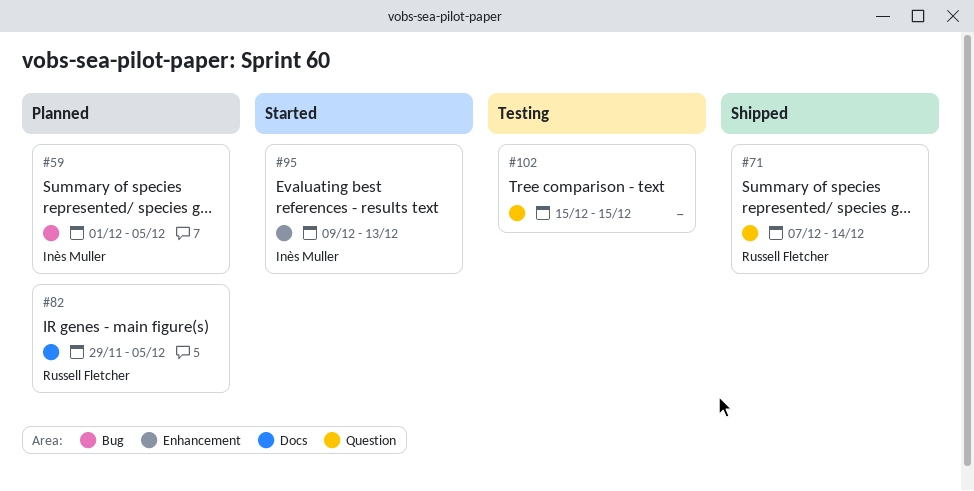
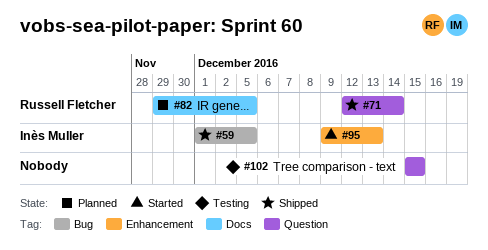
#59, status: Planned -> Shipped
#71, start: Dec 7 -> Dec 12

